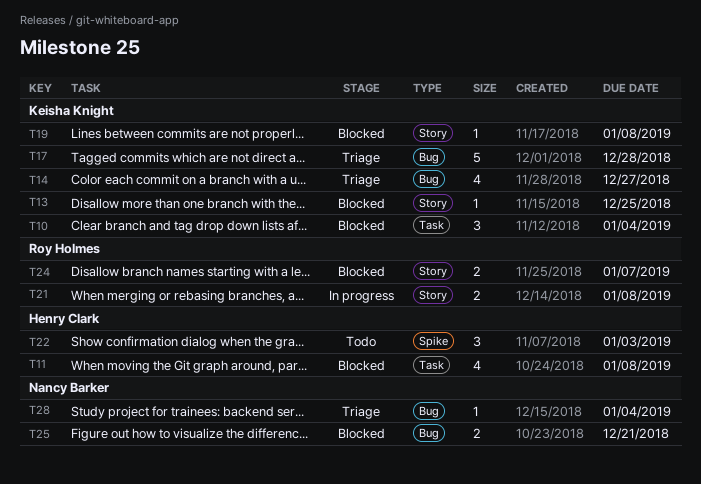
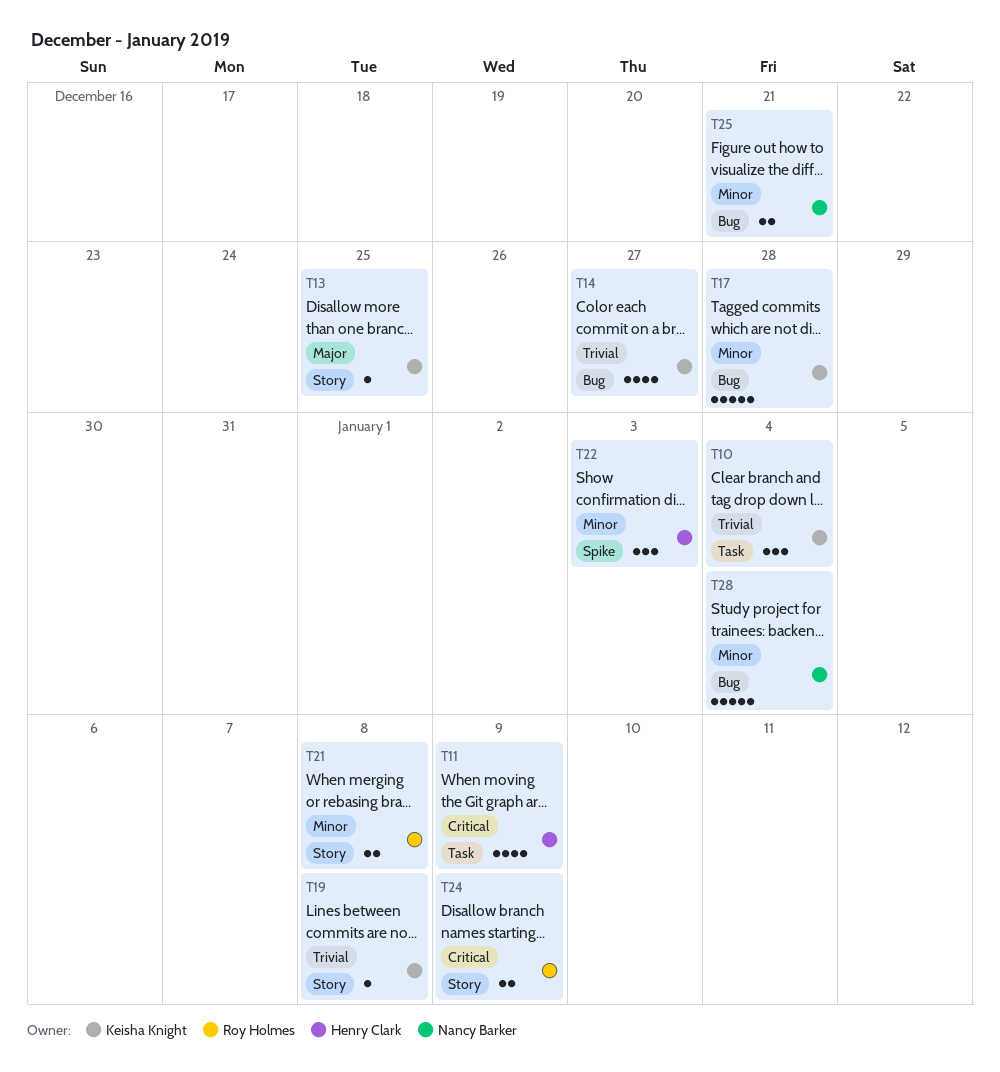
T11, due: Jan 8 -> Jan 9
T24, due: Jan 7 -> Jan 9
T28, estimate: 1 -> 5

